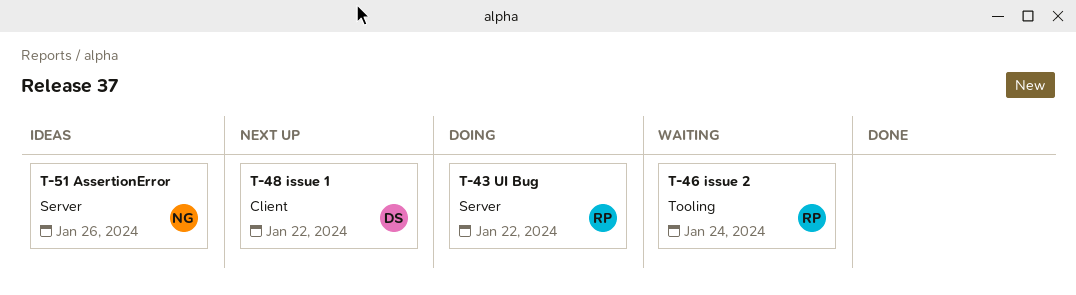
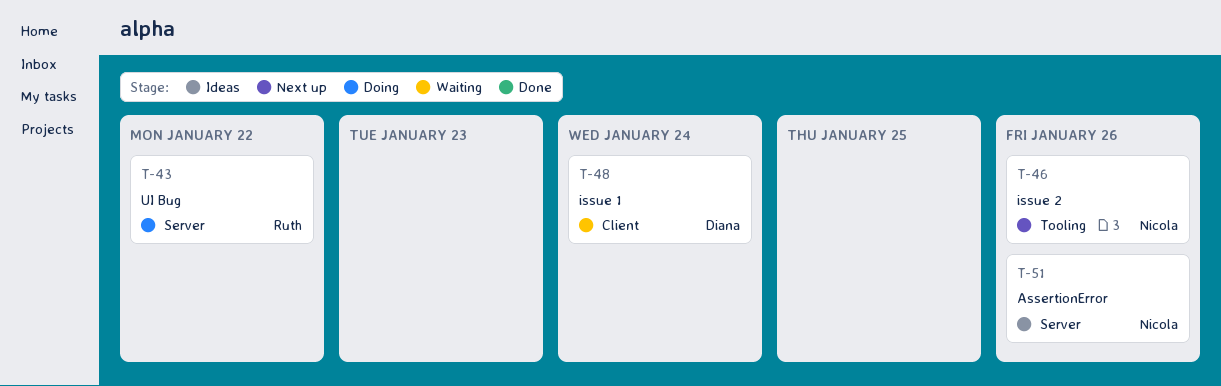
T-46, status: Waiting -> Next up
T-46, owner: Ruth -> Nicola
T-46, due: Jan 24 -> Jan 26
T-48, status: Next up -> Waiting
T-48, due: Jan 22 -> Jan 24

